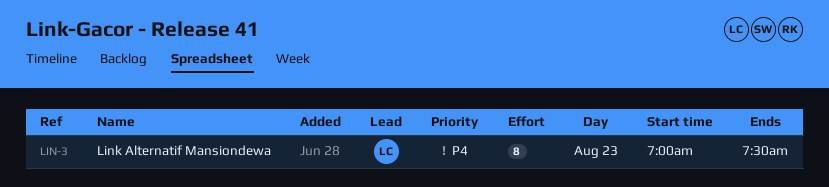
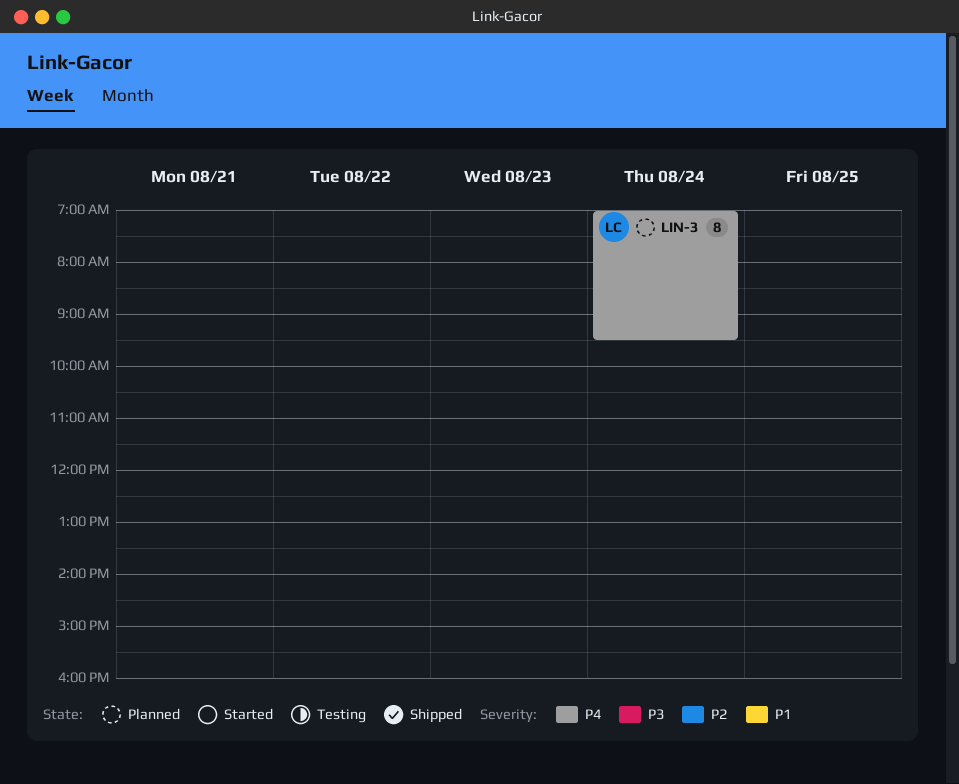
LIN-3, day: Aug 23 -> Aug 24
LIN-3, ends: 07:30 -> 09:30

